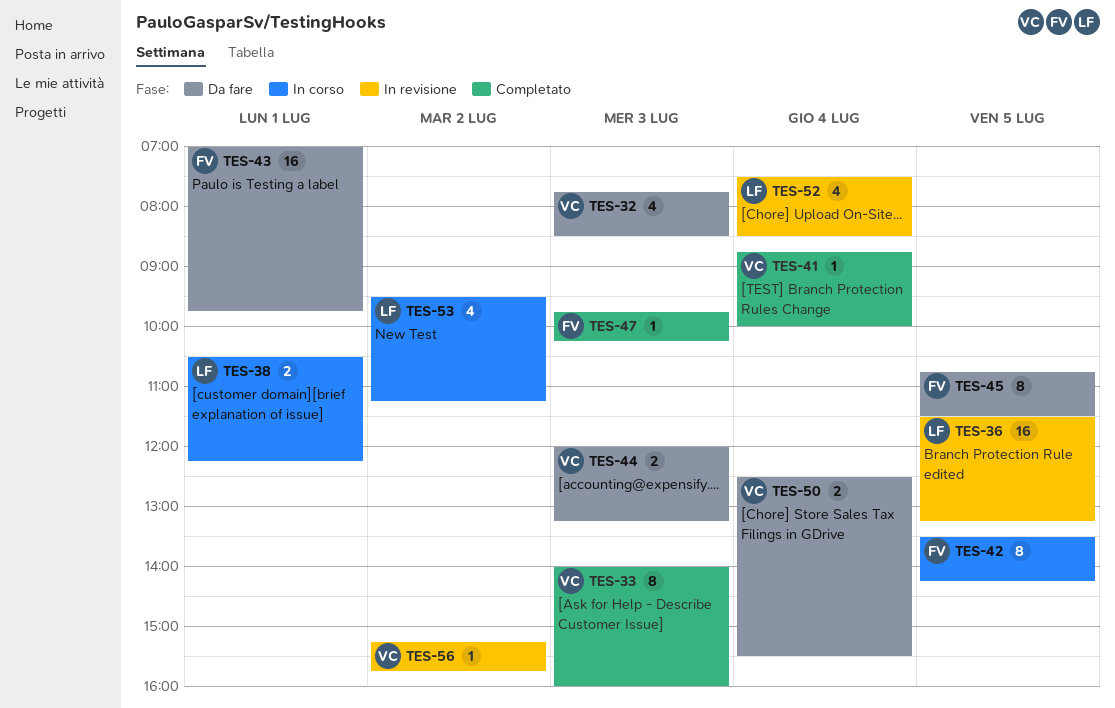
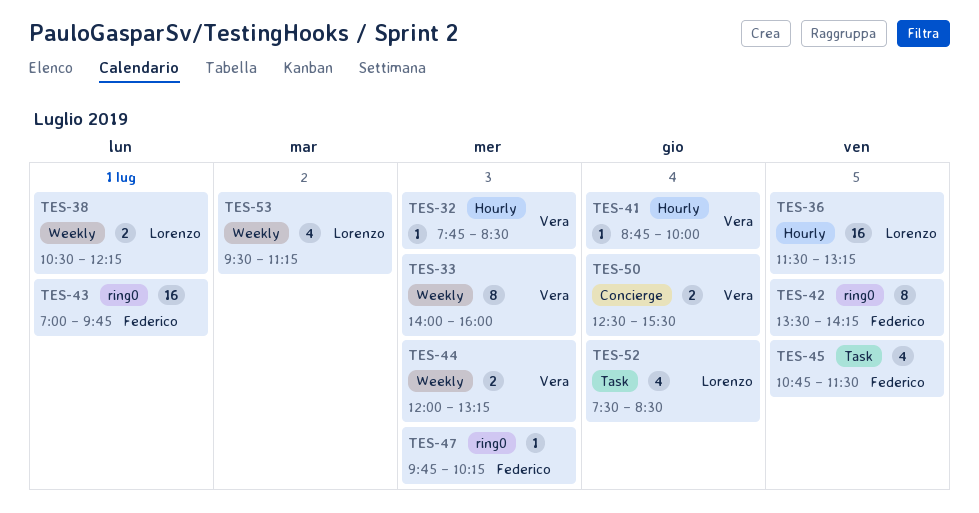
TES-32, estimate: 4 -> 1
TES-45, estimate: 8 -> 4
TES-56: present -> none

